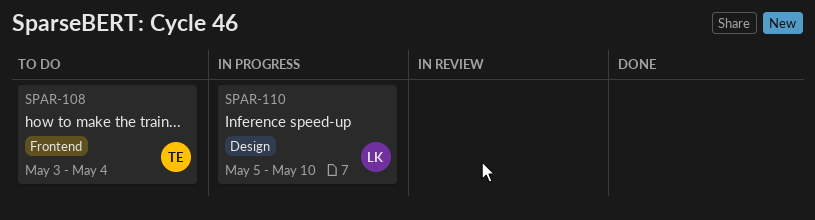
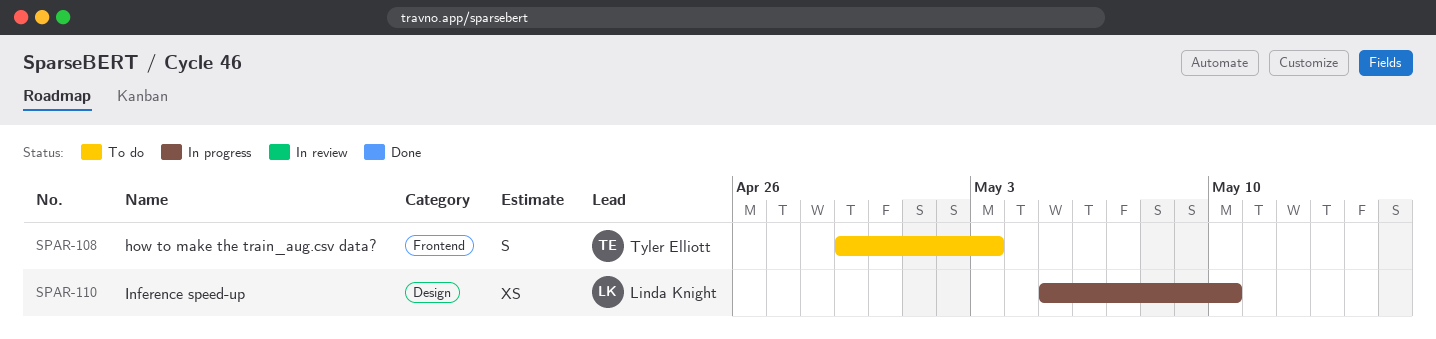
SPAR-108, start: May 3 -> Apr 29
SPAR-108, due: May 4 -> May 3

